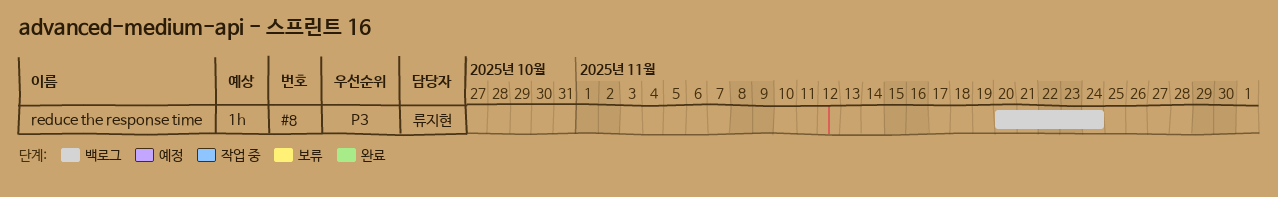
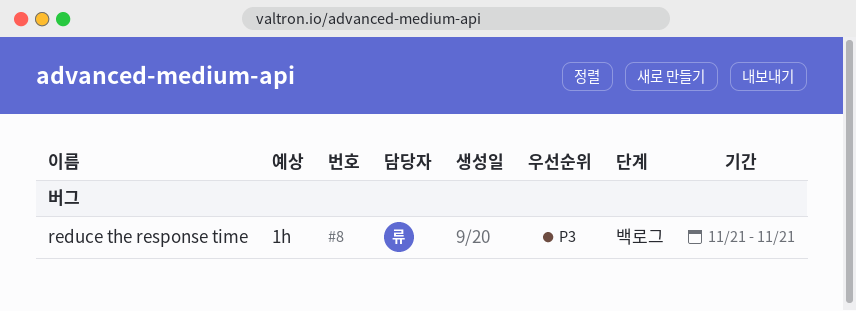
#8, start: Nov 20 -> Nov 21
#8, due: Nov 24 -> Nov 21

